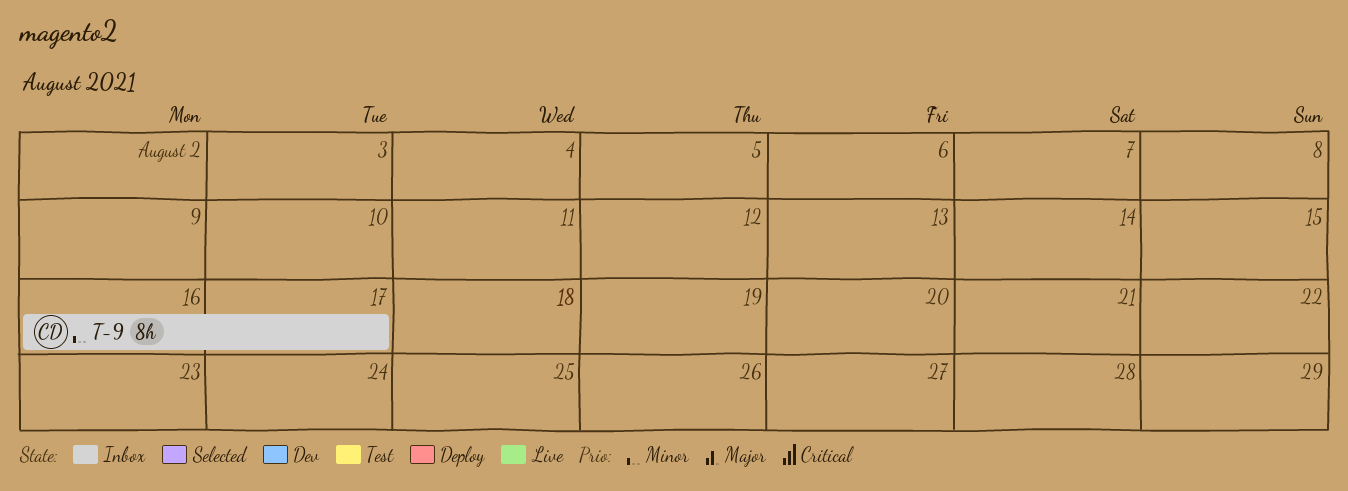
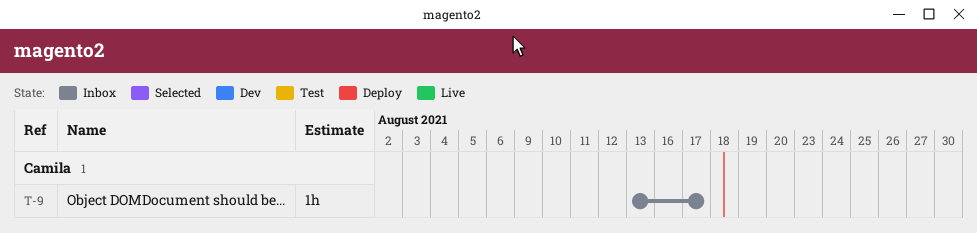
T-9, estimate: 8h -> 1h
T-9, start: Aug 16 -> Aug 13

